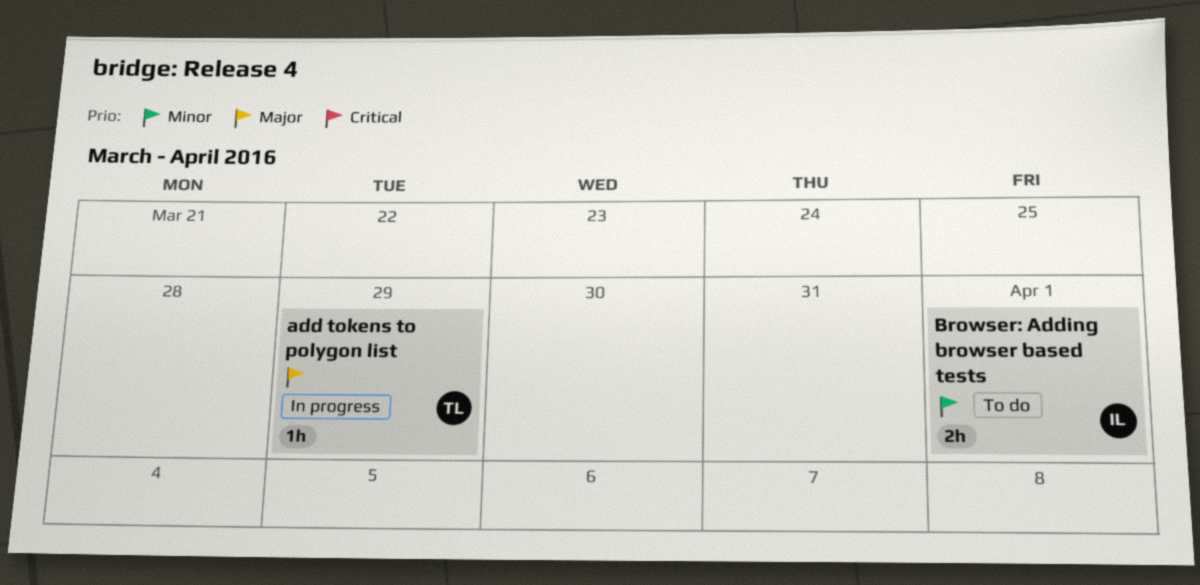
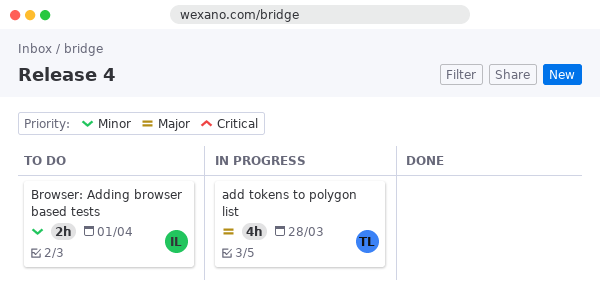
add tokens to polygon list, estimate: 1h -> 4h
add tokens to polygon list, due: Mar 29 -> Mar 28

